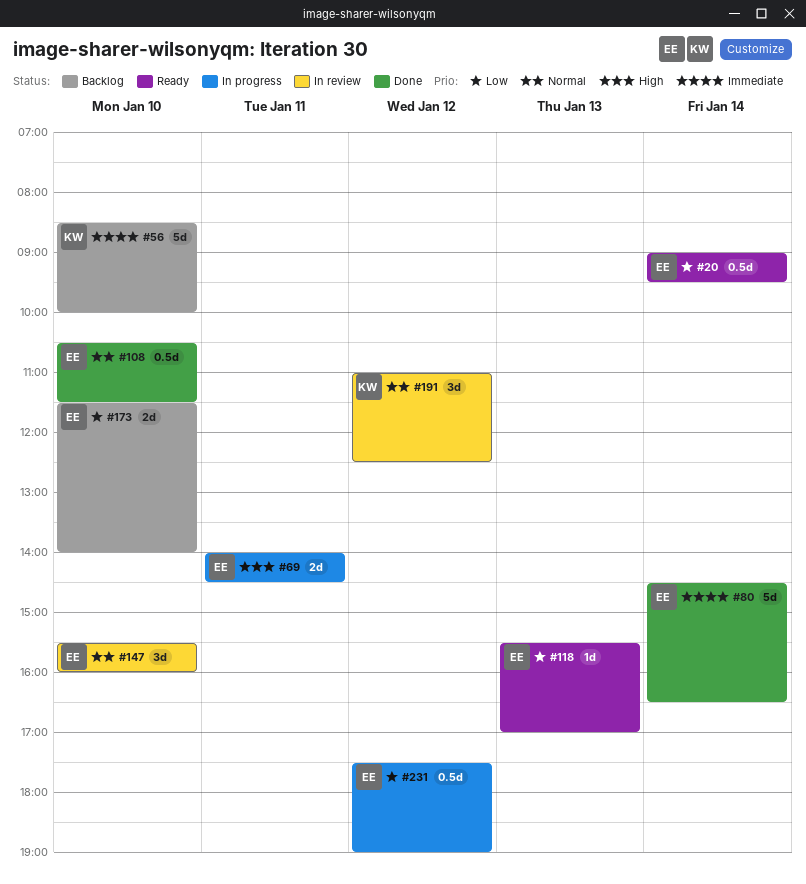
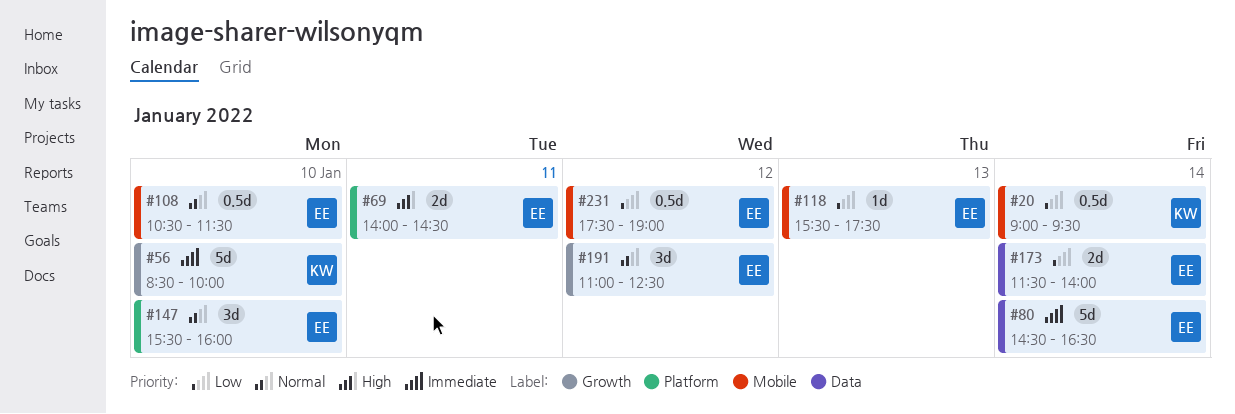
#20, owner: EE -> KW
#118, ends: 17:00 -> 17:30
#173, day: Jan 10 -> Jan 14
#191, owner: KW -> EE

